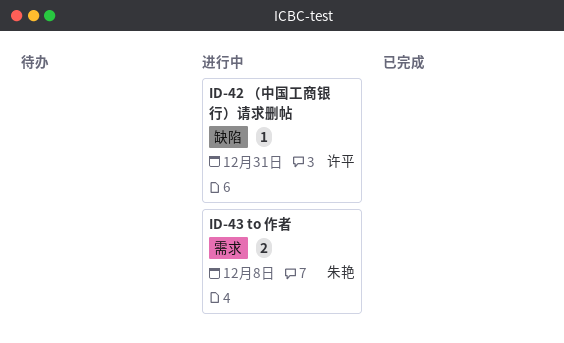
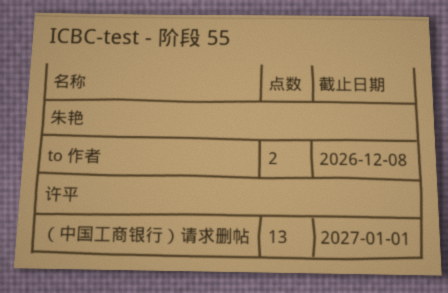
（中国工商银行）请求删帖, estimate: 1 -> 13
（中国工商银行）请求删帖, due: Dec 31 -> Jan 1

